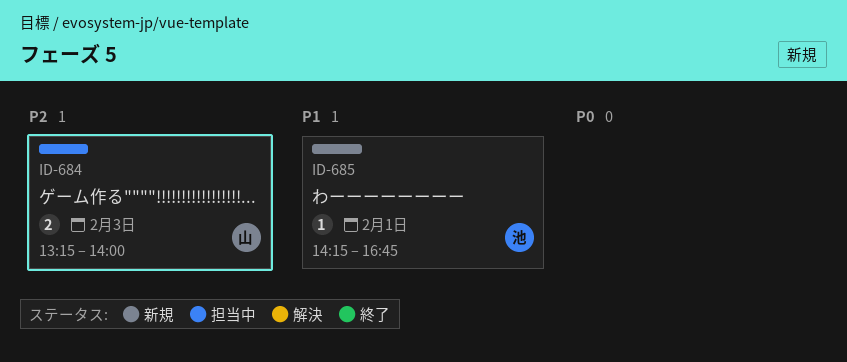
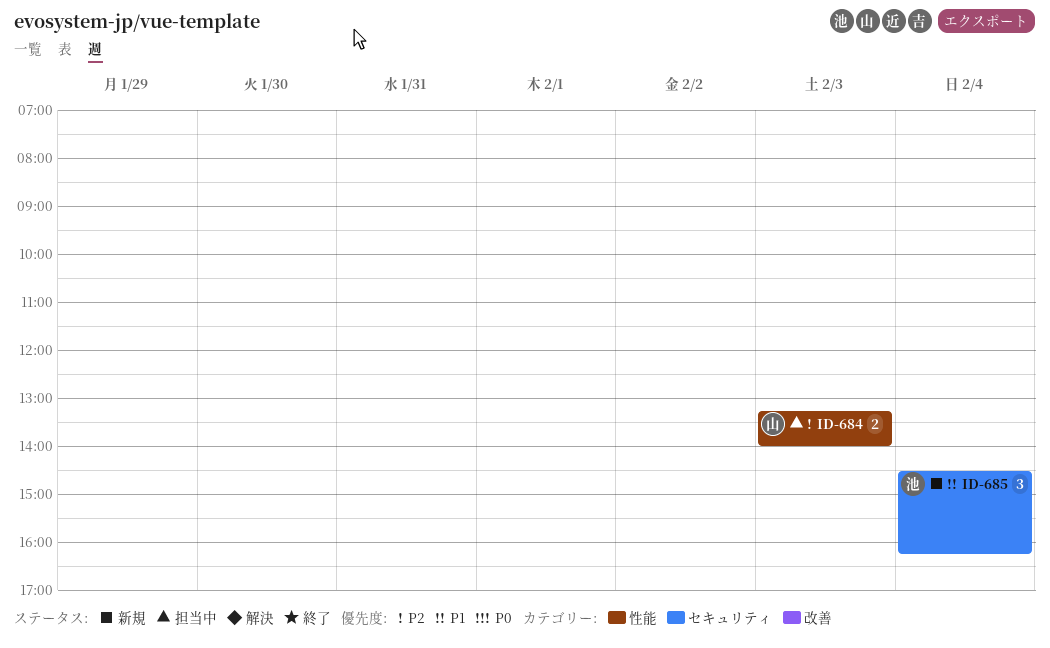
ID-685, estimate: 1 -> 3
ID-685, day: Feb 1 -> Feb 4
ID-685, begins: 14:15 -> 14:30
ID-685, ends: 16:45 -> 16:15

